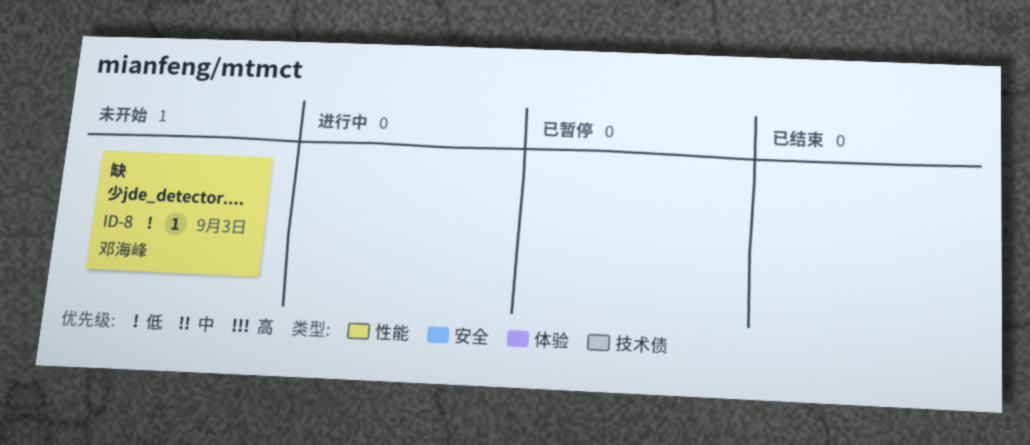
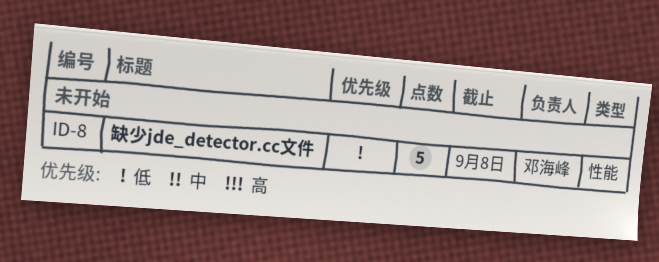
ID-8, estimate: 1 -> 5
ID-8, due: Sep 3 -> Sep 8

